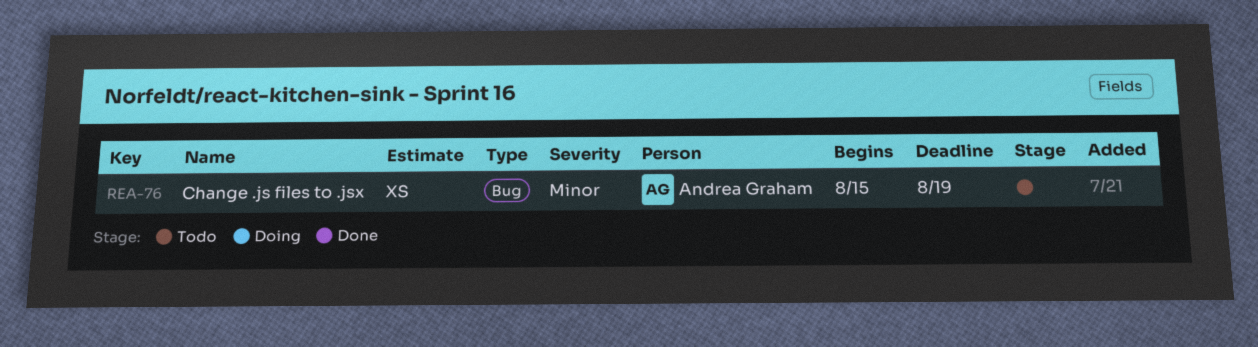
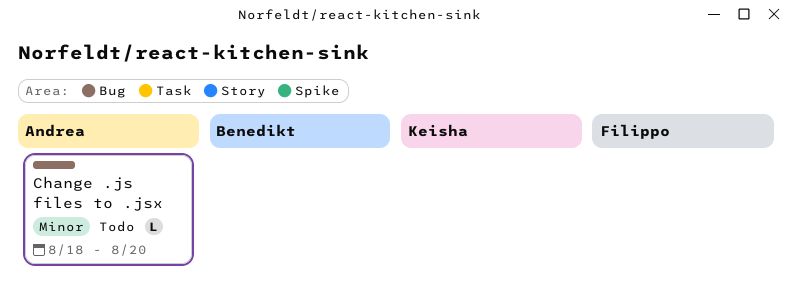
Change .js files to .jsx, estimate: XS -> L
Change .js files to .jsx, start: Aug 15 -> Aug 18
Change .js files to .jsx, due: Aug 19 -> Aug 20

